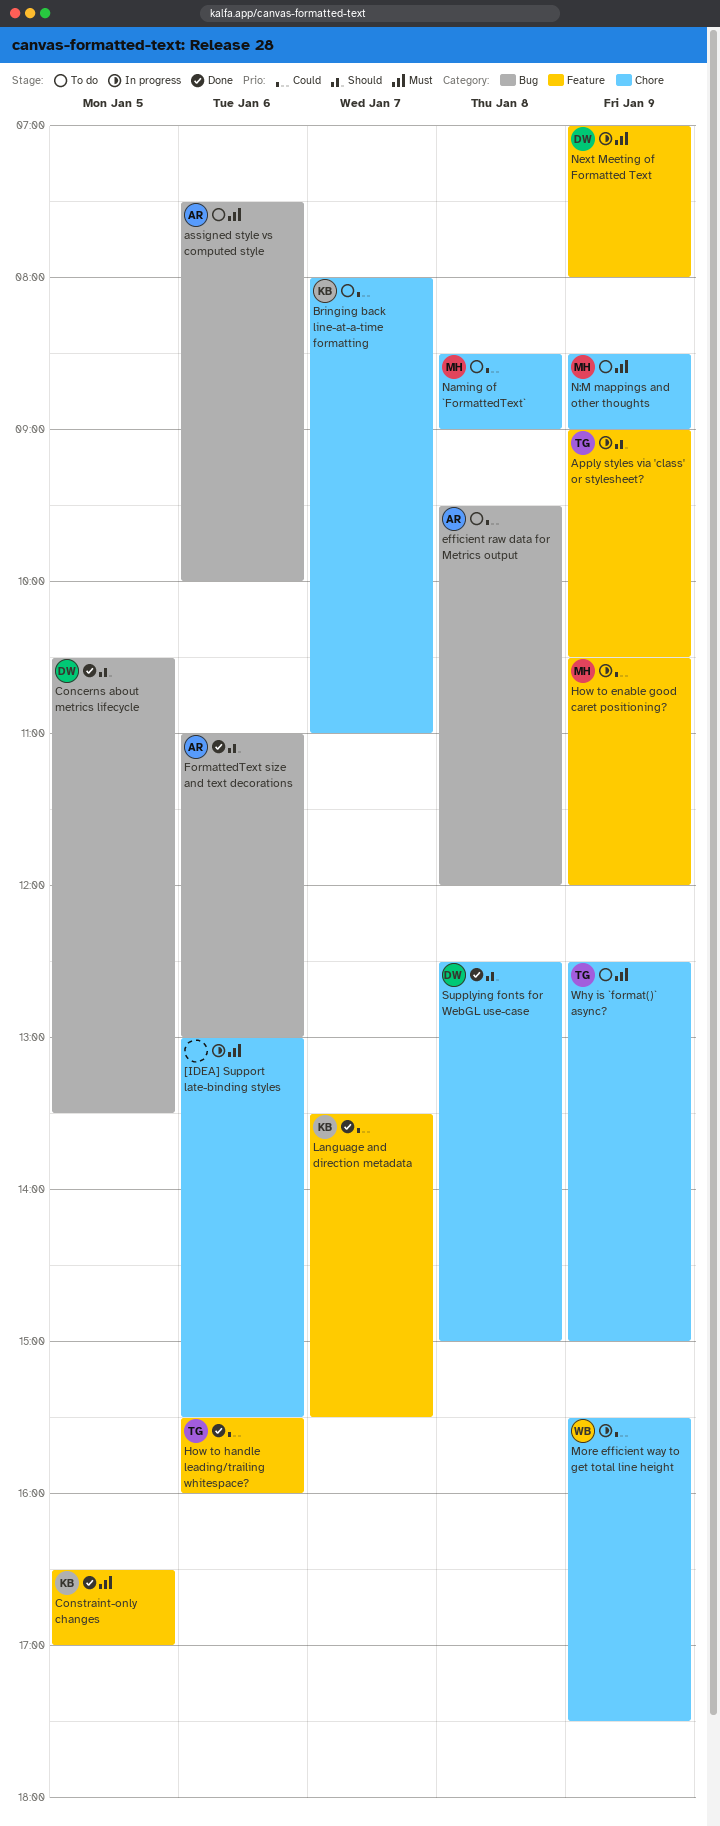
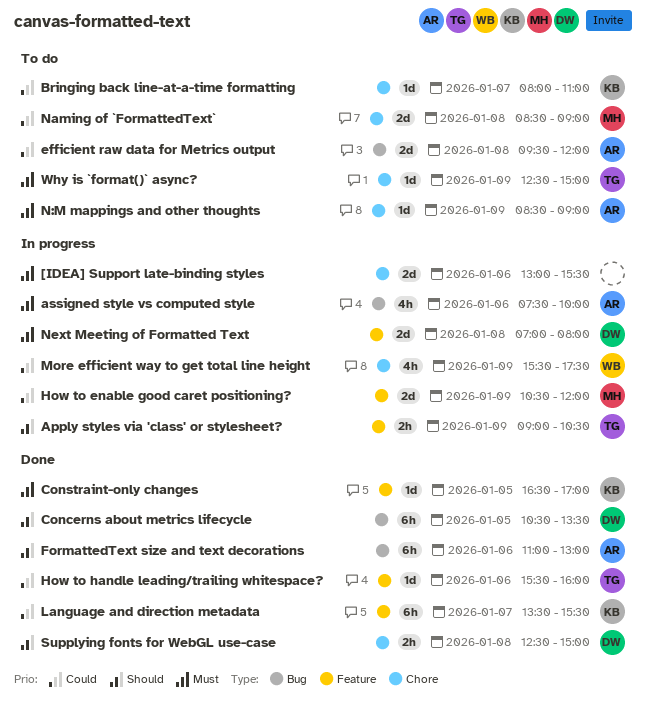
assigned style vs computed style, status: To do -> In progress
N:M mappings and other thoughts, owner: MH -> AR
Next Meeting of Formatted Text, day: Jan 9 -> Jan 8

